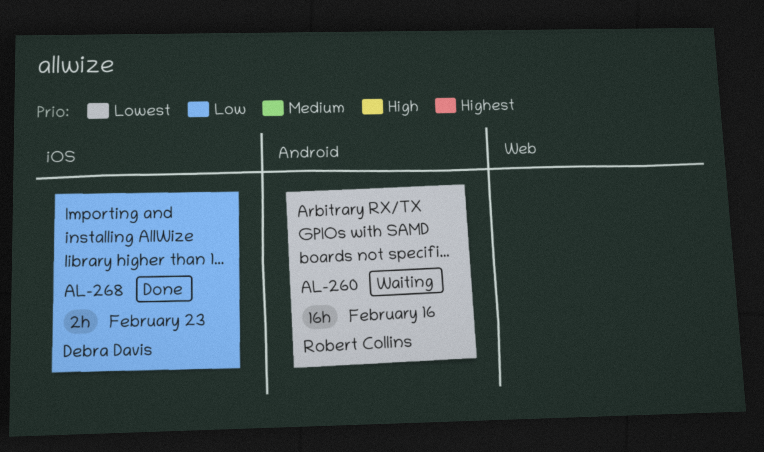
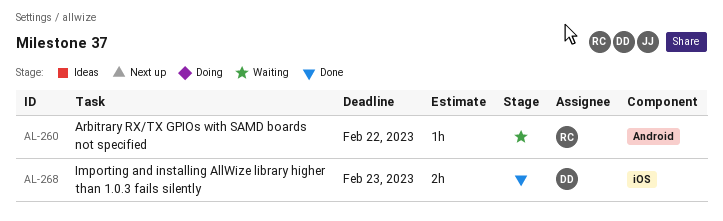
AL-260, estimate: 16h -> 1h
AL-260, due: Feb 16 -> Feb 22

